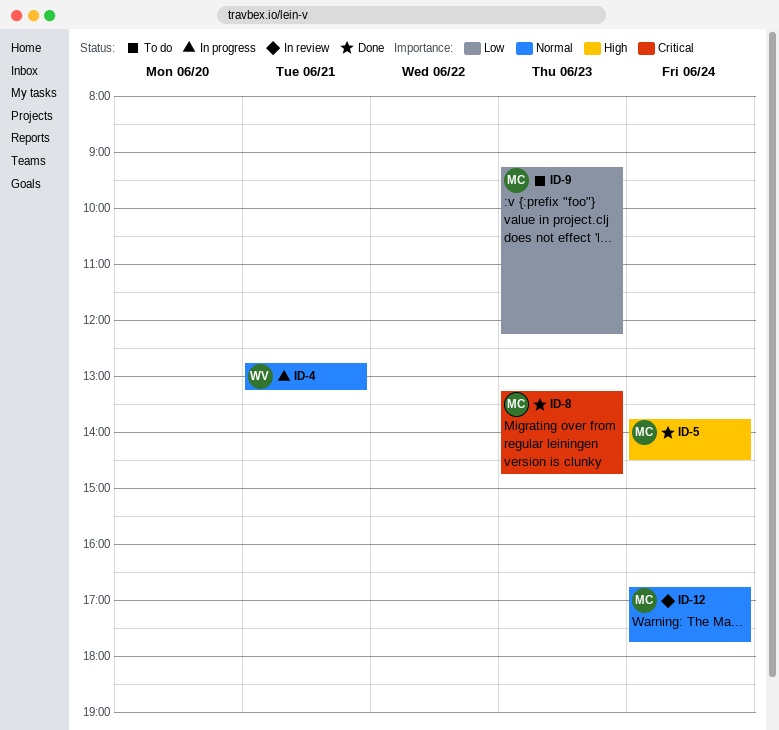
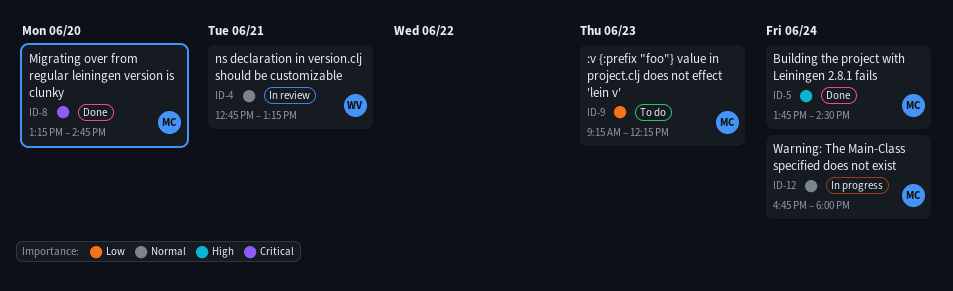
ID-4, status: In progress -> In review
ID-8, day: Jun 23 -> Jun 20
ID-12, status: In review -> In progress
ID-12, ends: 17:45 -> 18:00

